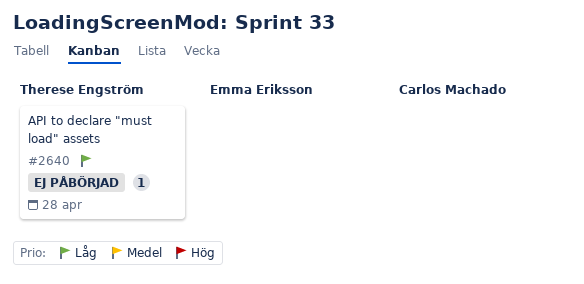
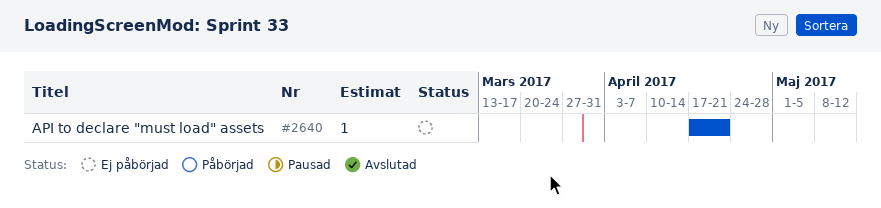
#2640, due: Apr 28 -> Apr 21

